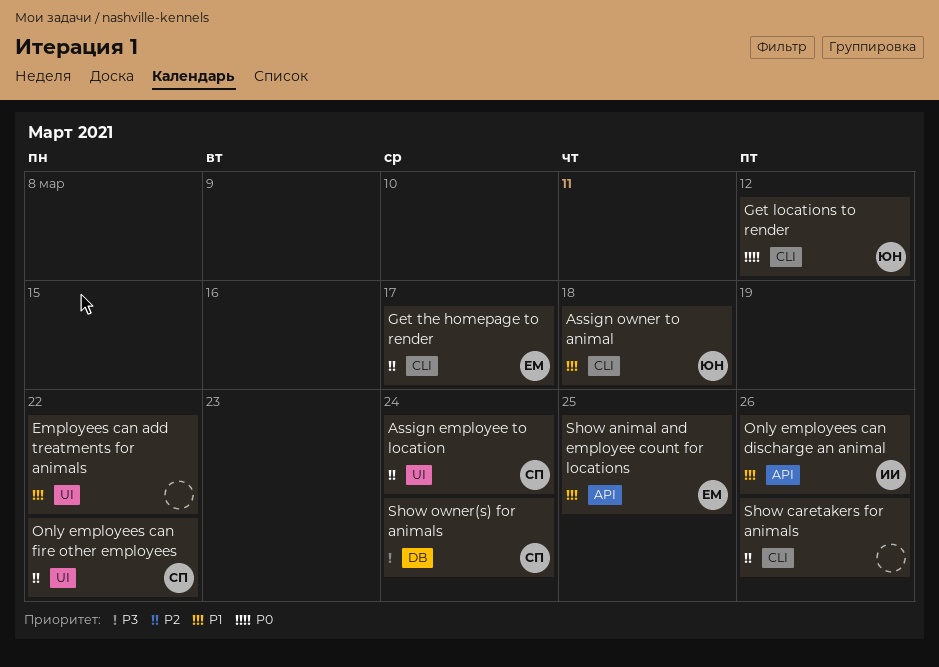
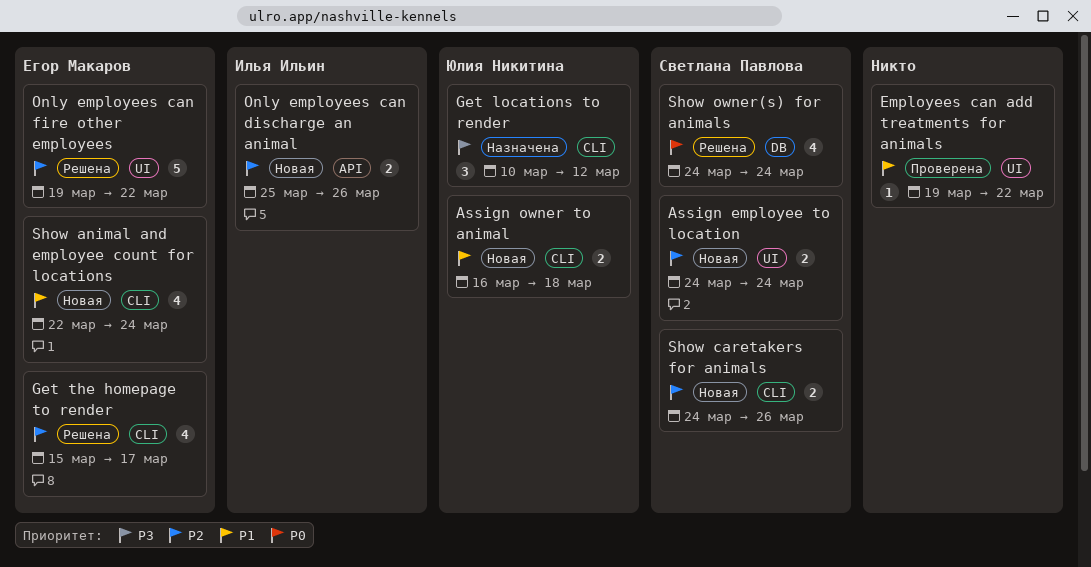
Get locations to render, priority: P0 -> P3
Only employees can discharge an animal, priority: P1 -> P2
Only employees can fire other employees, owner: Светлана Павлова -> Егор Макаров
Show animal and employee count for locations, label: API -> CLI
Show animal and employee count for locations, due: Mar 25 -> Mar 24
Show caretakers for animals, owner: none -> Светлана Павлова
Show owner(s) for animals, priority: P3 -> P0

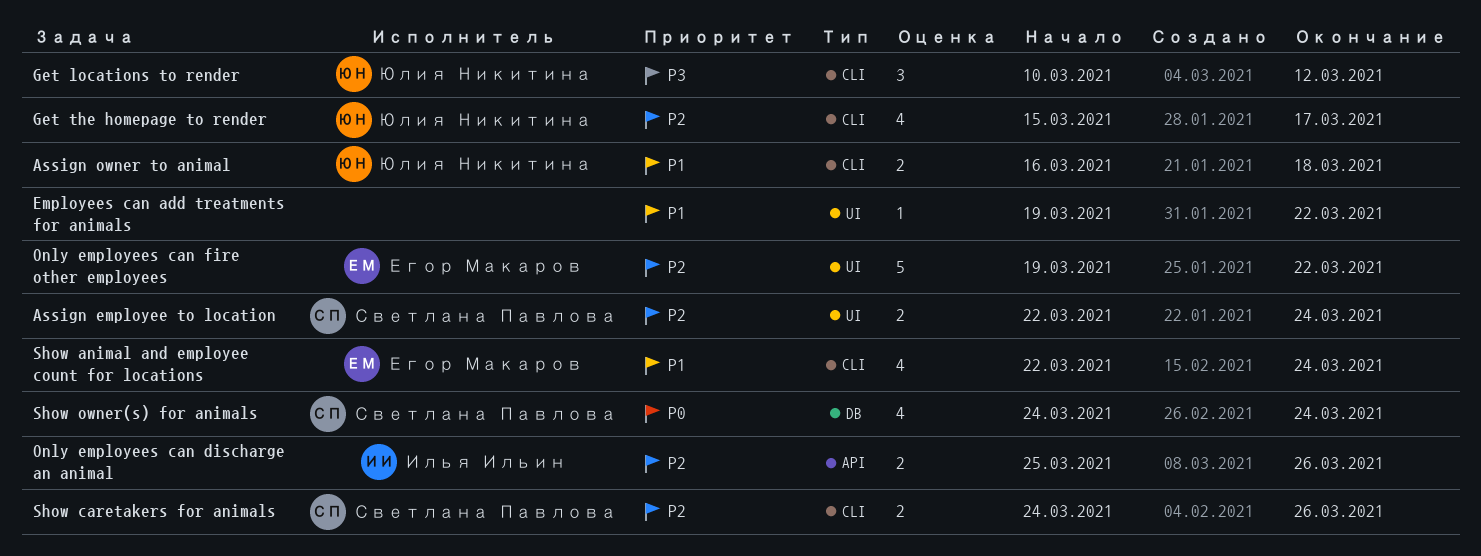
Assign employee to location, start: Mar 24 -> Mar 22
Get the homepage to render, owner: Егор Макаров -> Юлия Никитина

